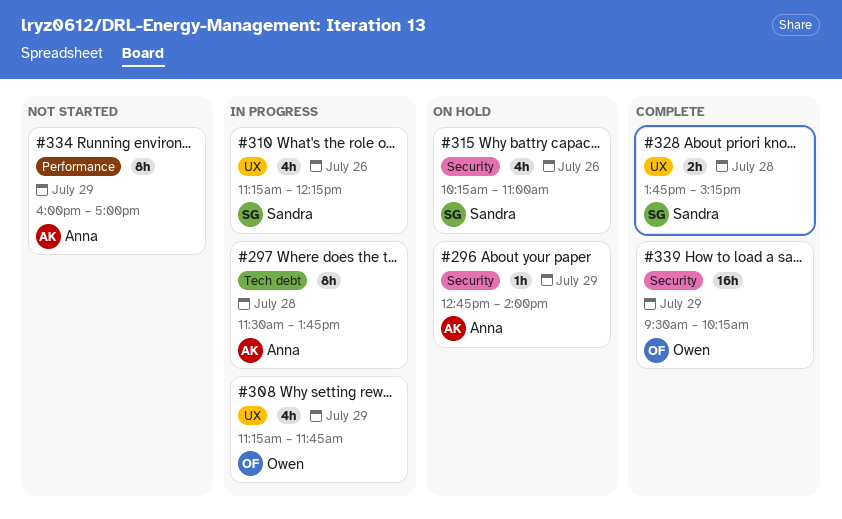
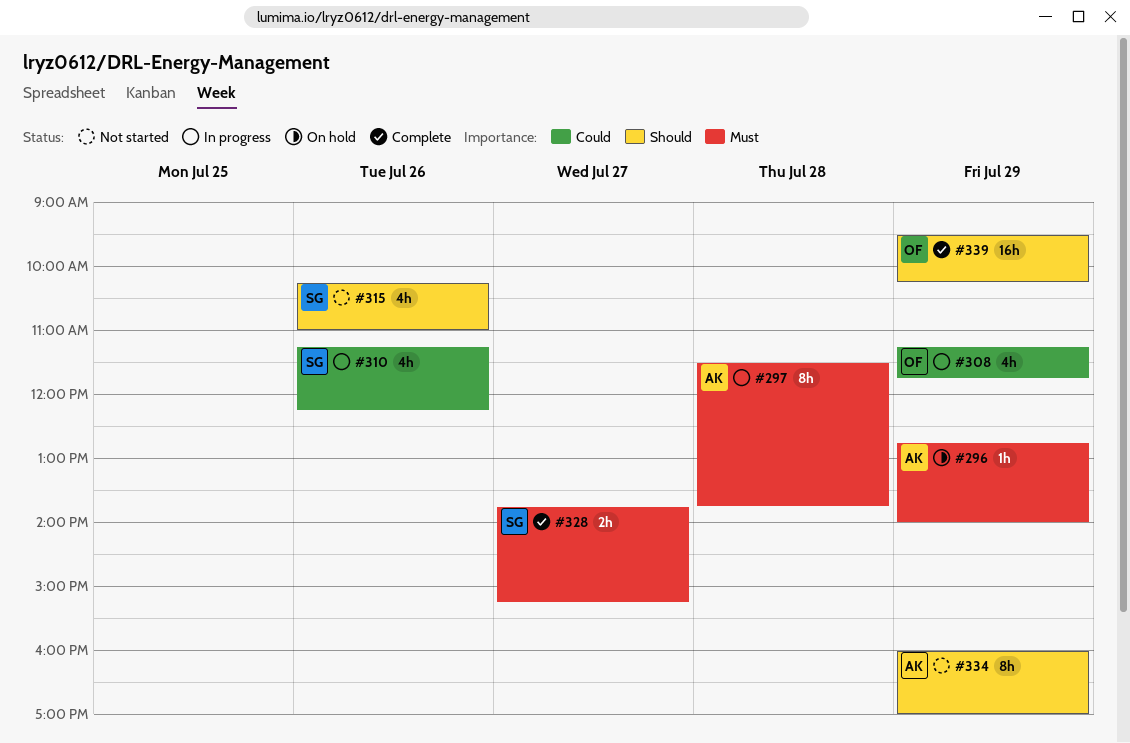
#315, status: On hold -> Not started
#328, day: Jul 28 -> Jul 27

